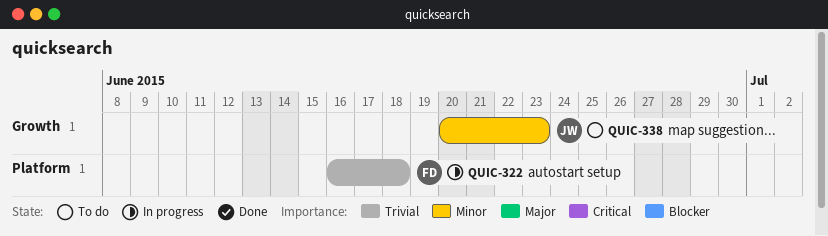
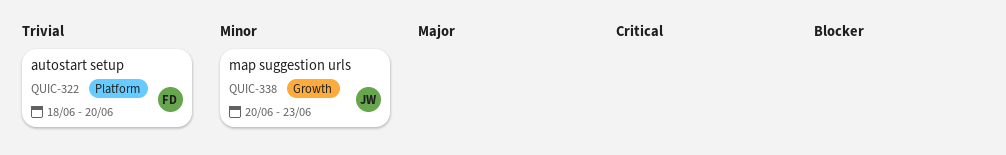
QUIC-322, start: Jun 16 -> Jun 18
QUIC-322, due: Jun 18 -> Jun 20

